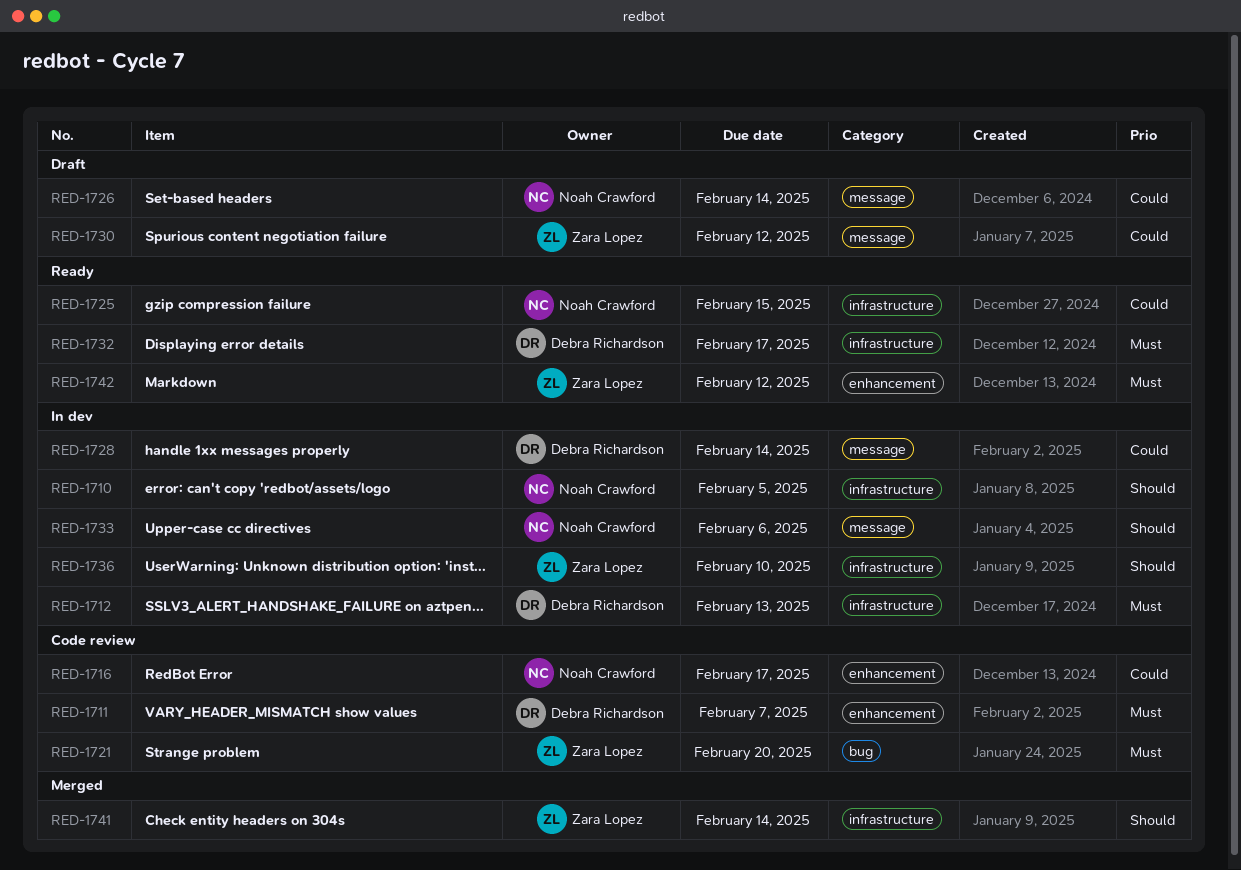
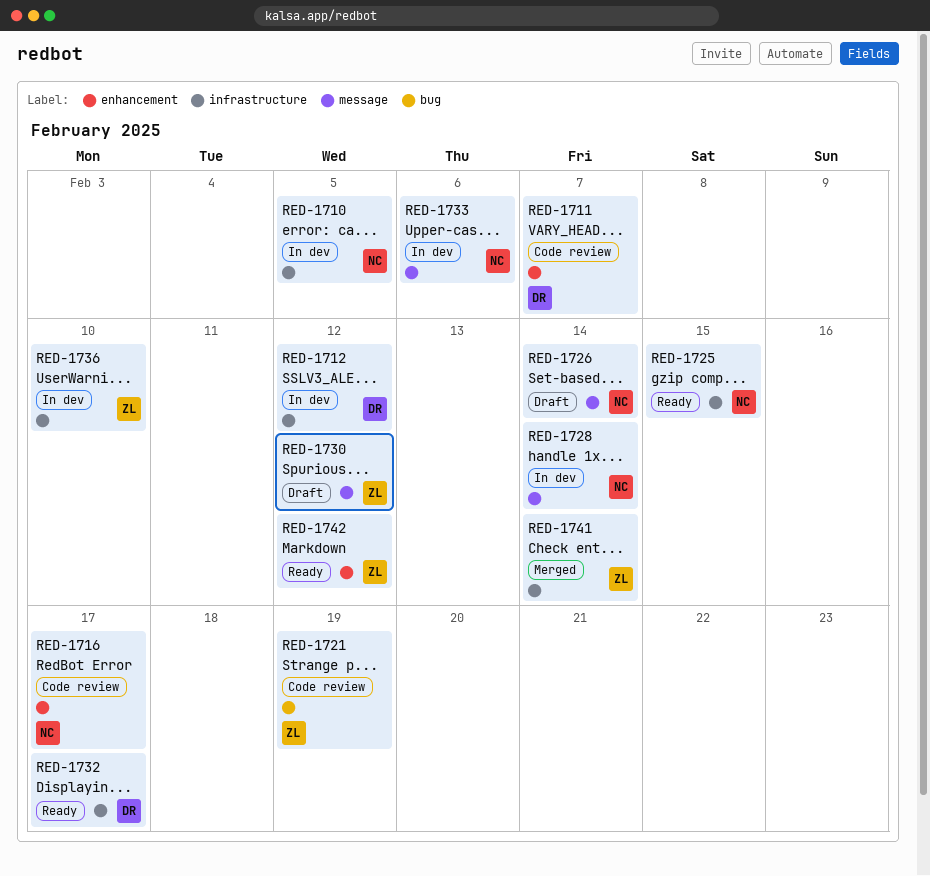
RED-1712, due: Feb 13 -> Feb 12
RED-1721, due: Feb 20 -> Feb 19
RED-1728, owner: Debra Richardson -> Noah Crawford

